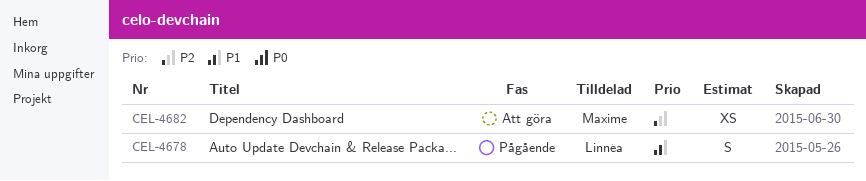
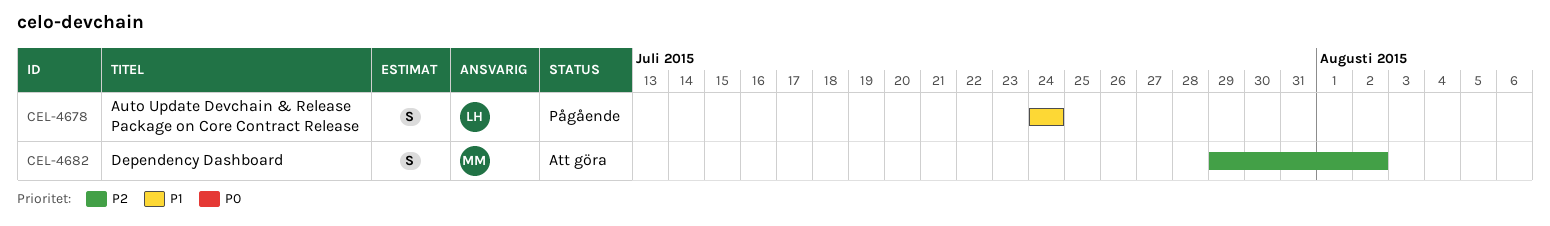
CEL-4682, estimate: XS -> S

